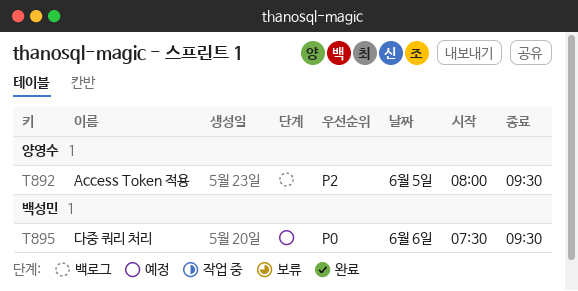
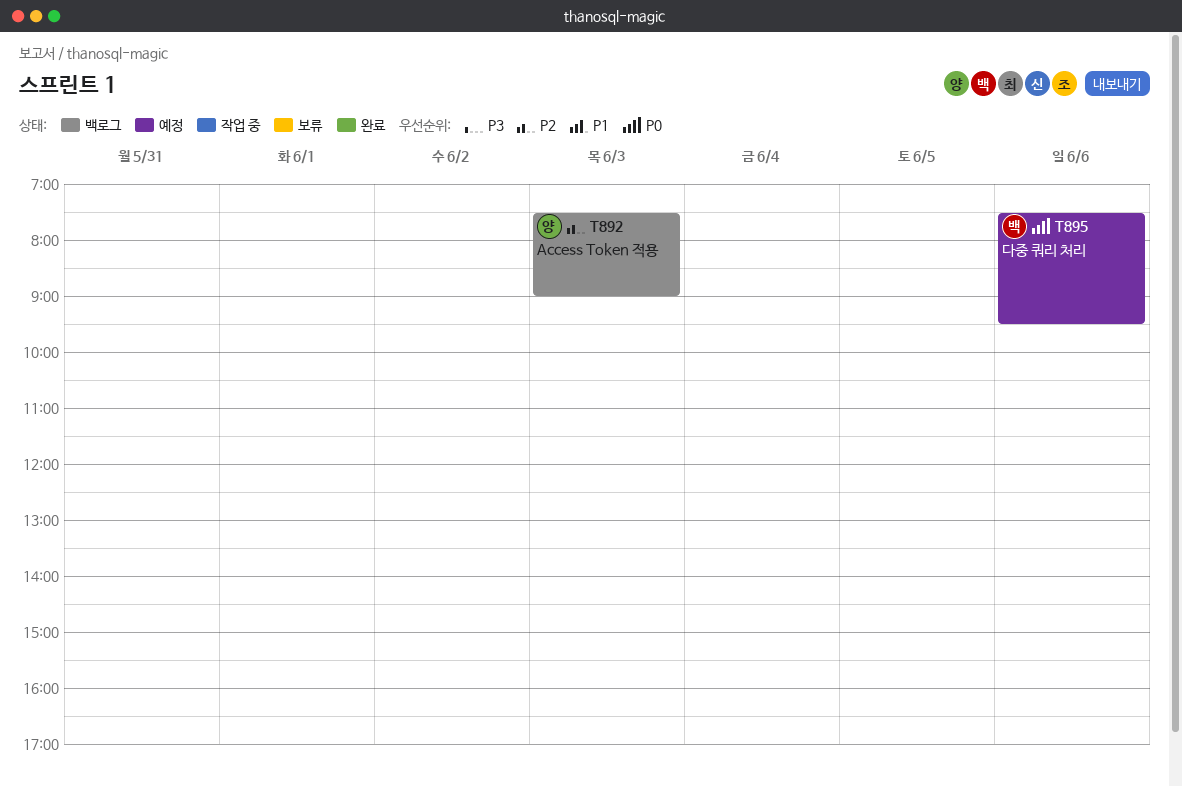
T892, day: Jun 5 -> Jun 3
T892, begins: 08:00 -> 07:30
T892, ends: 09:30 -> 09:00

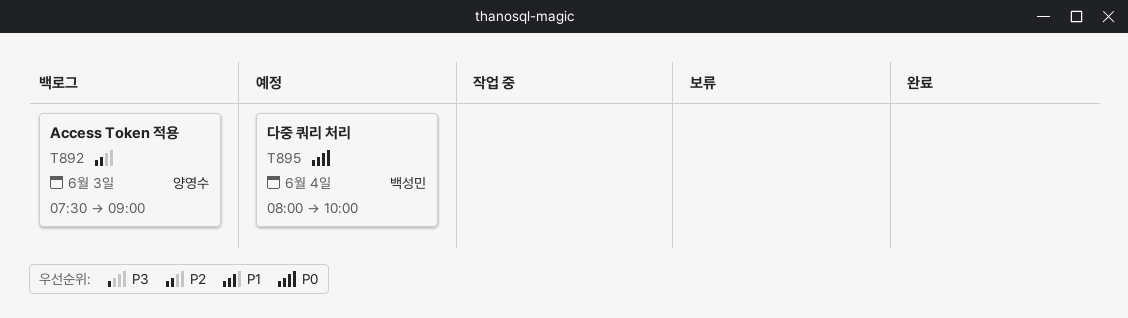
T895, day: Jun 6 -> Jun 4
T895, begins: 07:30 -> 08:00
T895, ends: 09:30 -> 10:00

